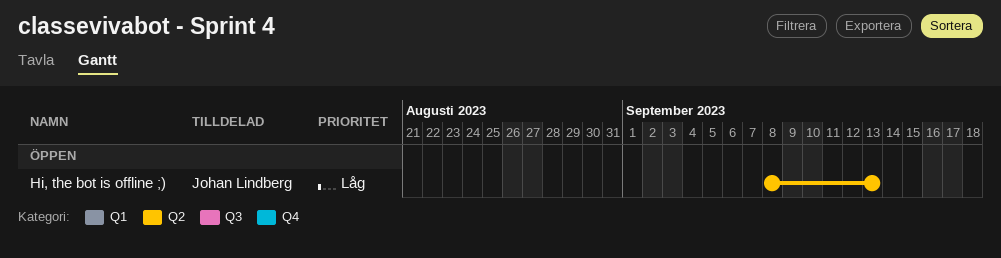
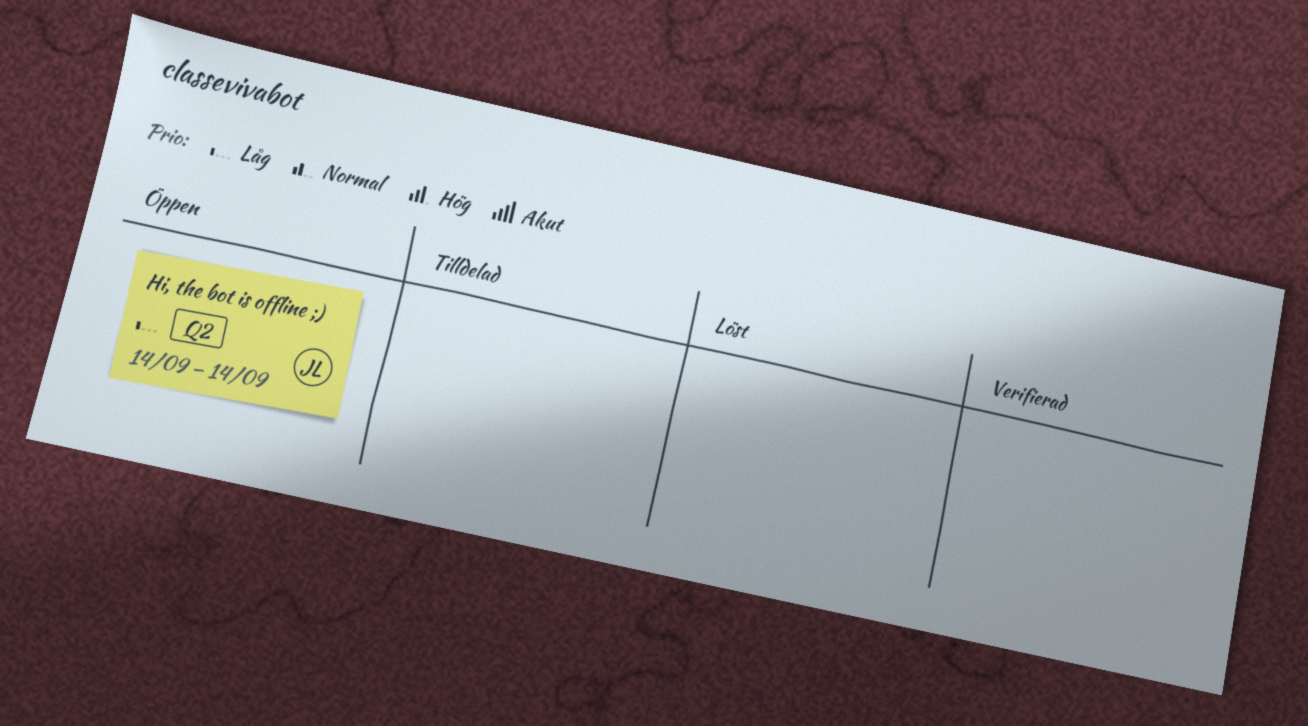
Hi, the bot is offline ;), start: Sep 8 -> Sep 14
Hi, the bot is offline ;), due: Sep 13 -> Sep 14

